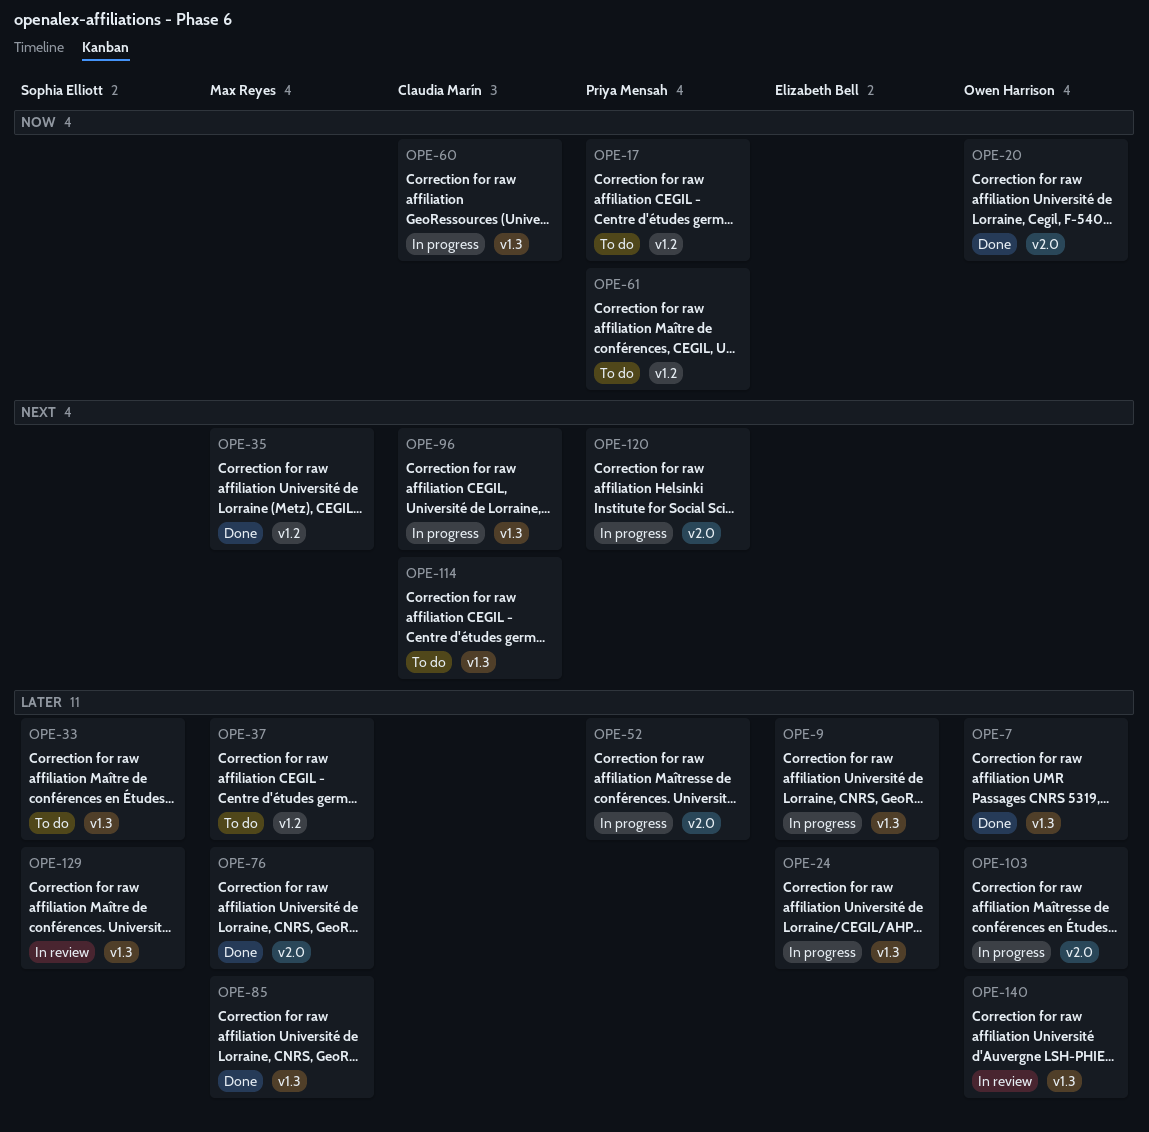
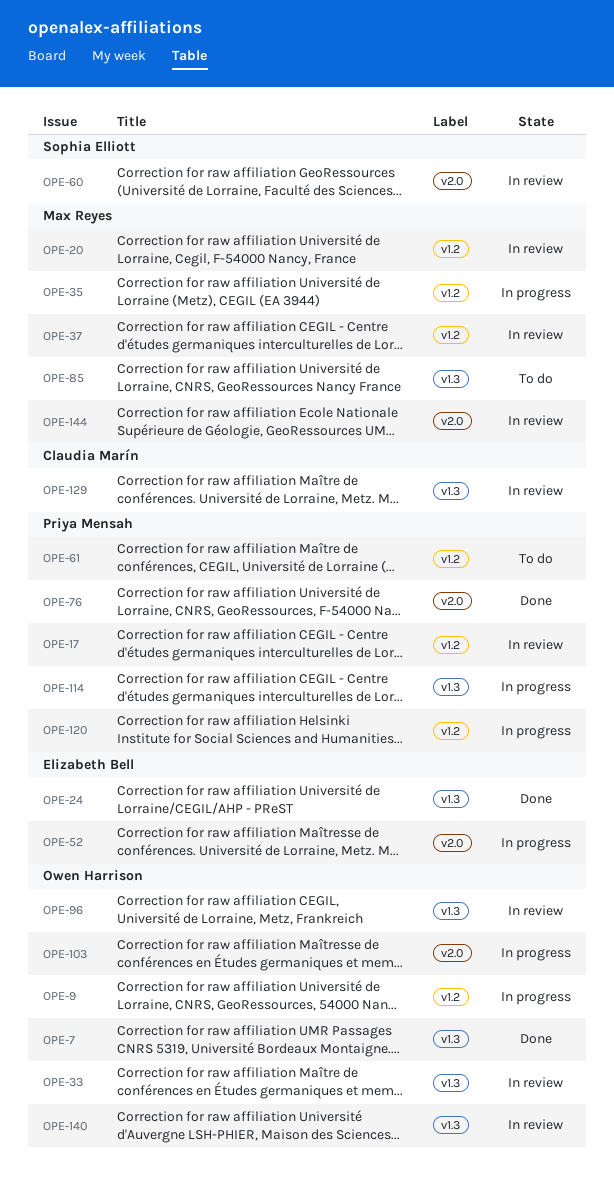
OPE-9, owner: Elizabeth Bell -> Owen Harrison
OPE-9, label: v1.3 -> v1.2
OPE-17, status: To do -> In review
OPE-20, status: Done -> In review
OPE-20, owner: Owen Harrison -> Max Reyes
OPE-20, label: v2.0 -> v1.2
OPE-24, status: In progress -> Done
OPE-33, status: To do -> In review
OPE-33, owner: Sophia Elliott -> Owen Harrison
OPE-35, status: Done -> In progress
OPE-37, status: To do -> In review
OPE-52, owner: Priya Mensah -> Elizabeth Bell
OPE-60, status: In progress -> In review
OPE-60, owner: Claudia Marín -> Sophia Elliott
OPE-60, label: v1.3 -> v2.0
OPE-76, owner: Max Reyes -> Priya Mensah
OPE-85, status: Done -> To do
OPE-96, status: In progress -> In review
OPE-96, owner: Claudia Marín -> Owen Harrison
OPE-114, status: To do -> In progress
OPE-114, owner: Claudia Marín -> Priya Mensah
OPE-120, label: v2.0 -> v1.2
OPE-129, owner: Sophia Elliott -> Claudia Marín
OPE-144: none -> present

